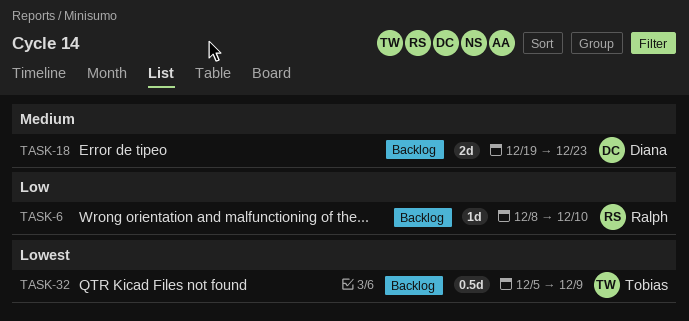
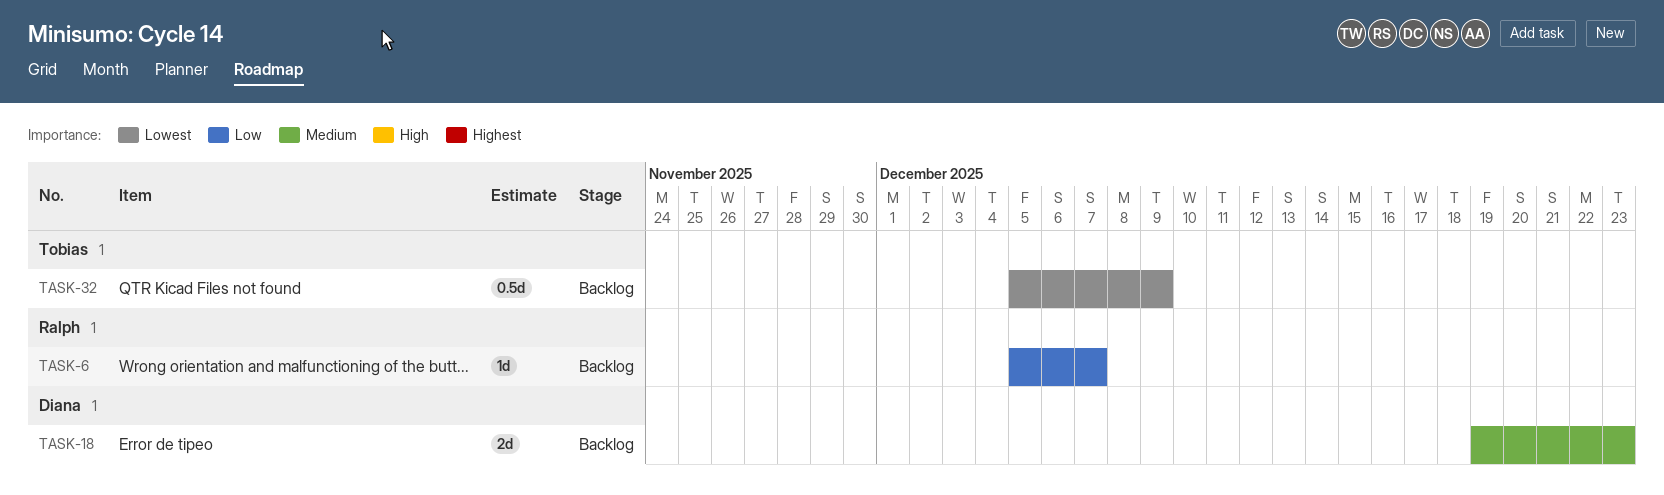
TASK-6, start: Dec 8 -> Dec 5
TASK-6, due: Dec 10 -> Dec 7

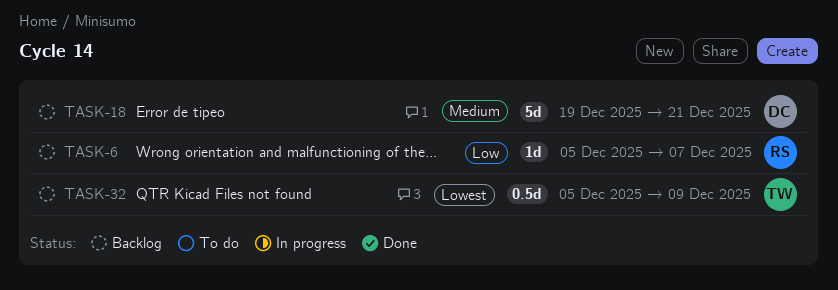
TASK-18, estimate: 2d -> 5d
TASK-18, due: Dec 23 -> Dec 21

